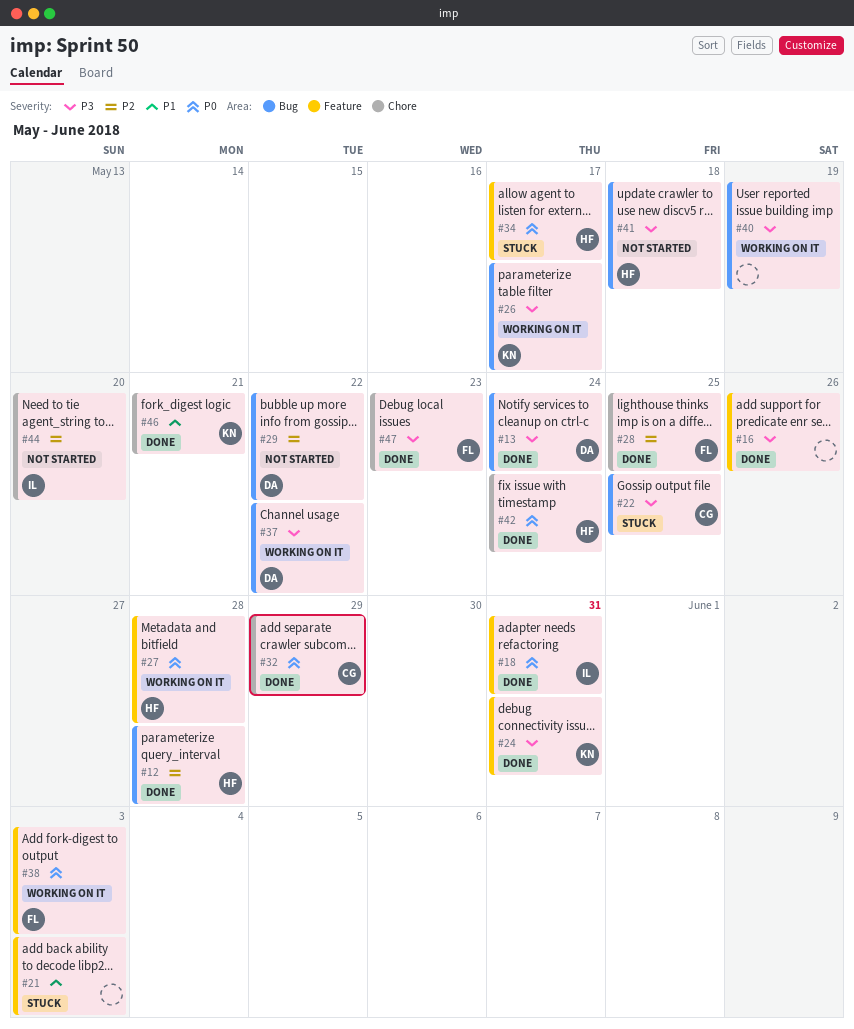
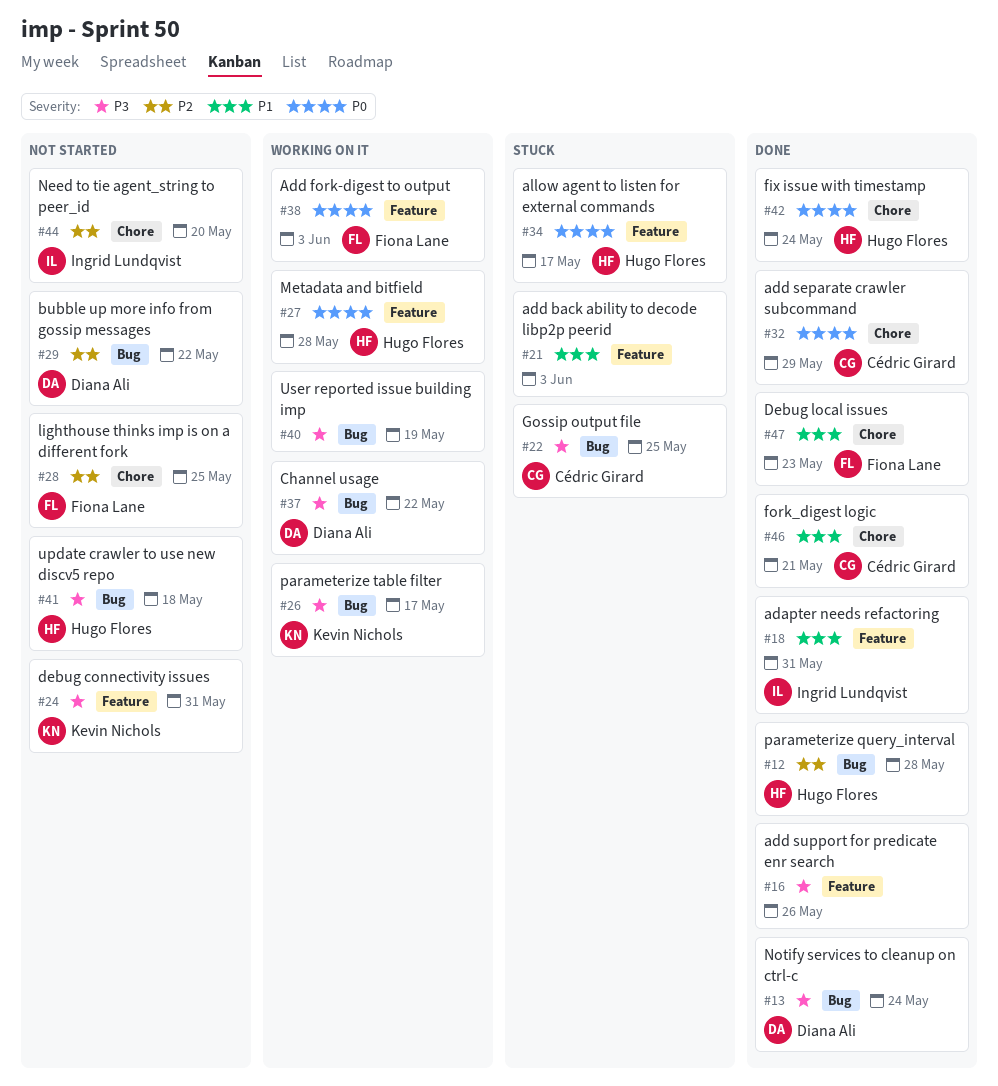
#18, priority: P0 -> P1
#24, status: Done -> Not started
#28, status: Done -> Not started
#46, owner: Kevin Nichols -> Cédric Girard
#47, priority: P3 -> P1

